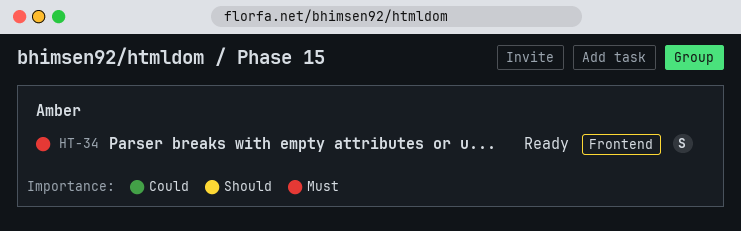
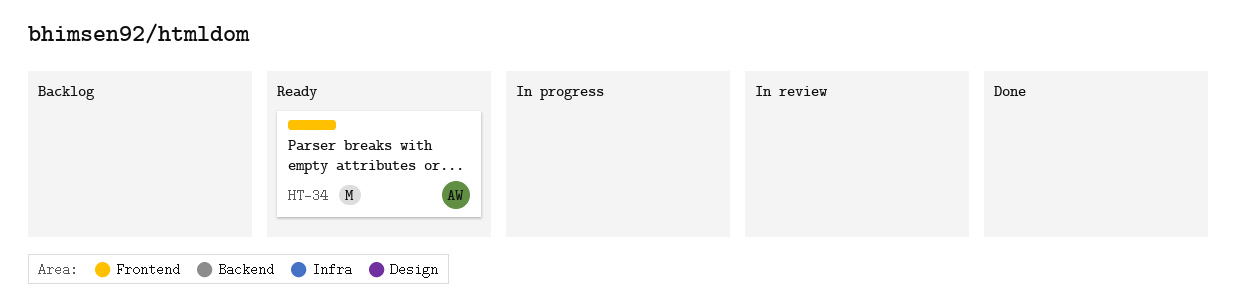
HT-34, estimate: S -> M

